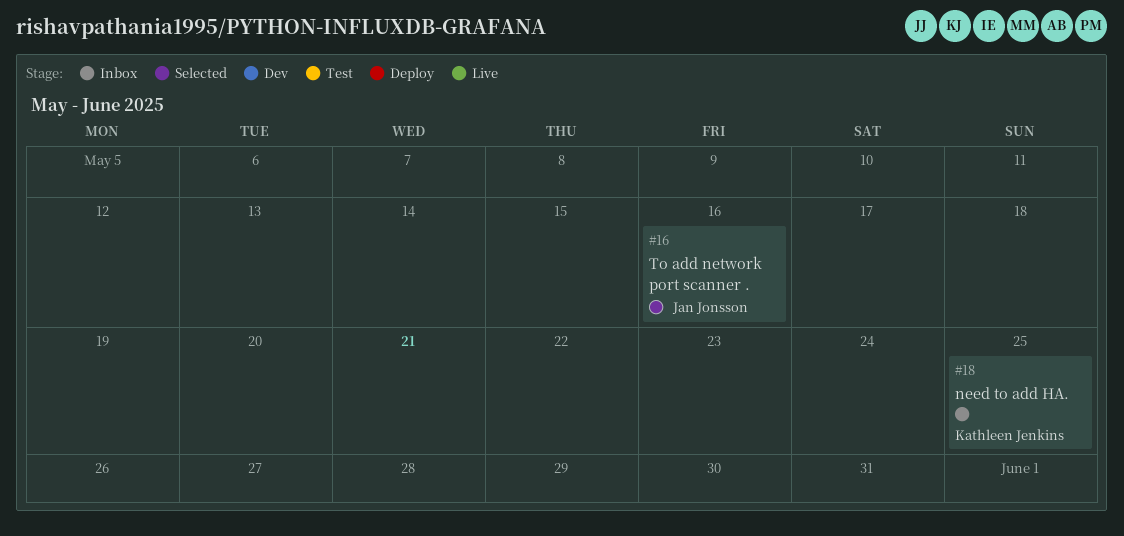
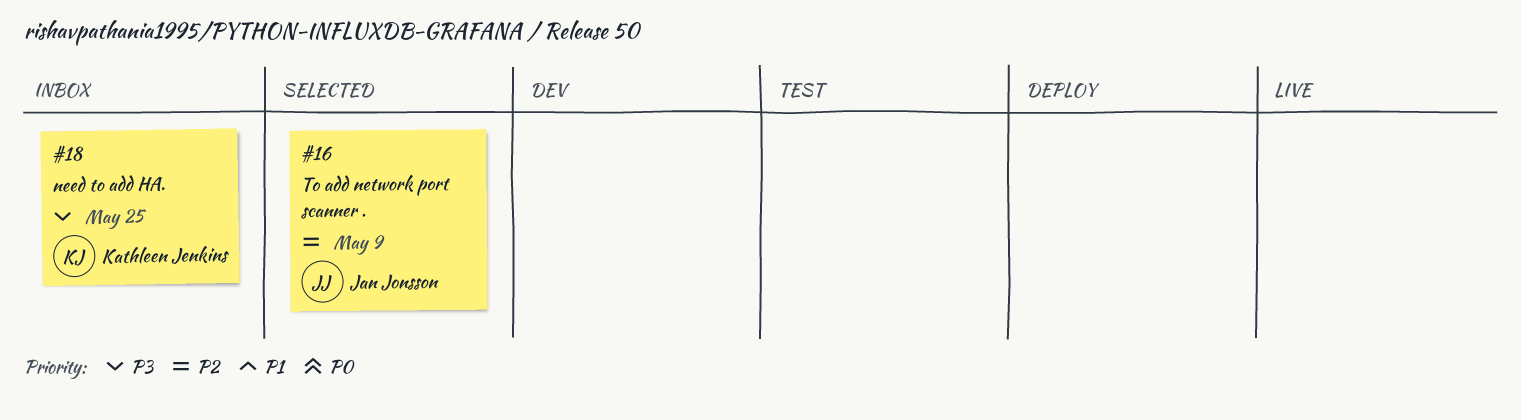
#16, due: May 16 -> May 9

